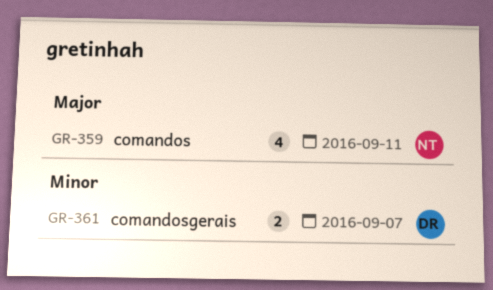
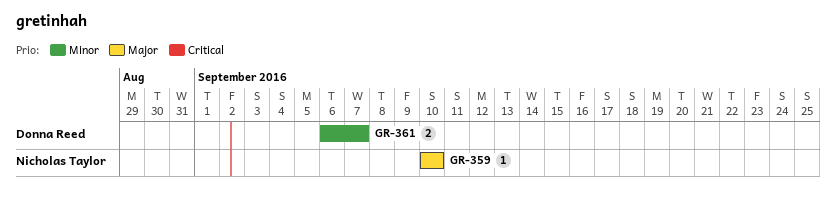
GR-359, estimate: 4 -> 1
GR-359, due: Sep 11 -> Sep 10

